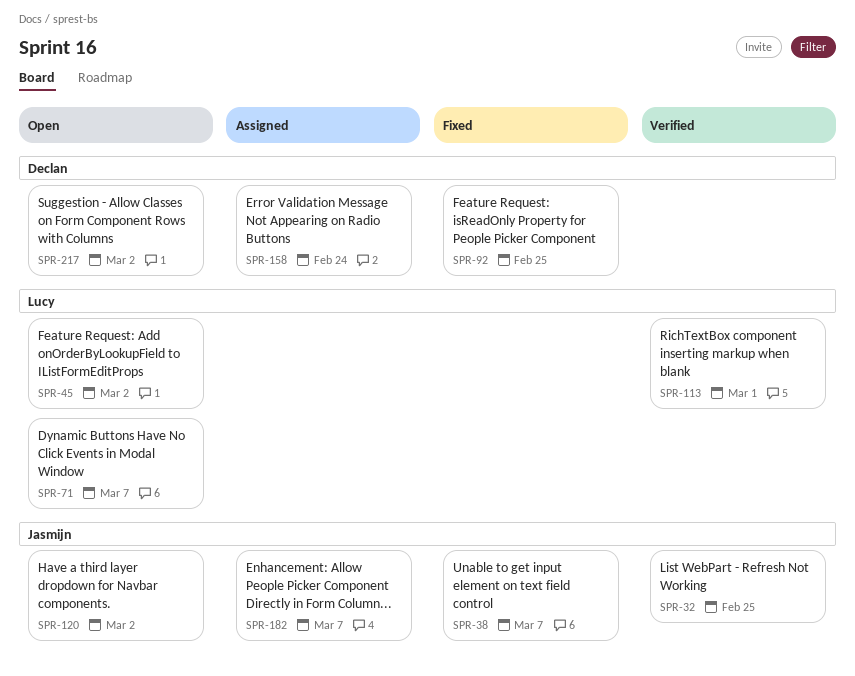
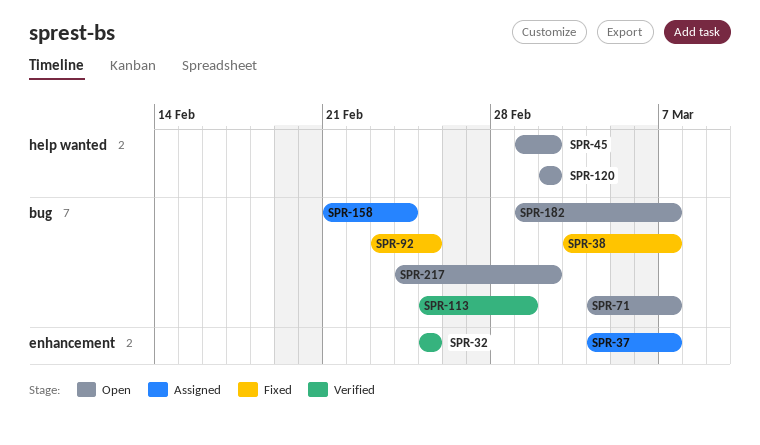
SPR-37: none -> present
SPR-182, status: Assigned -> Open

